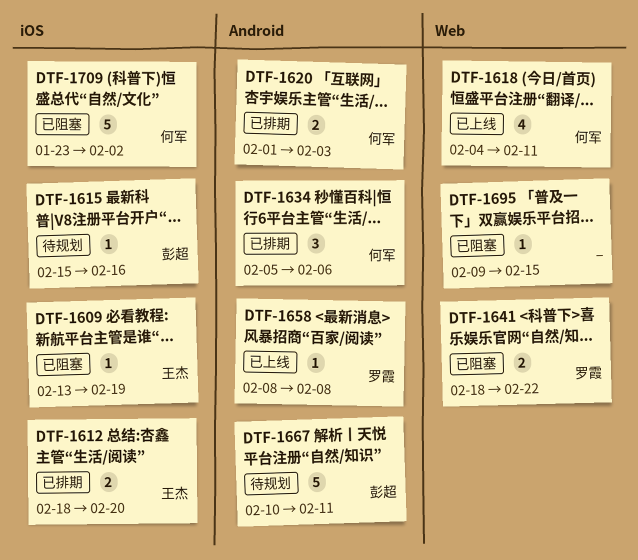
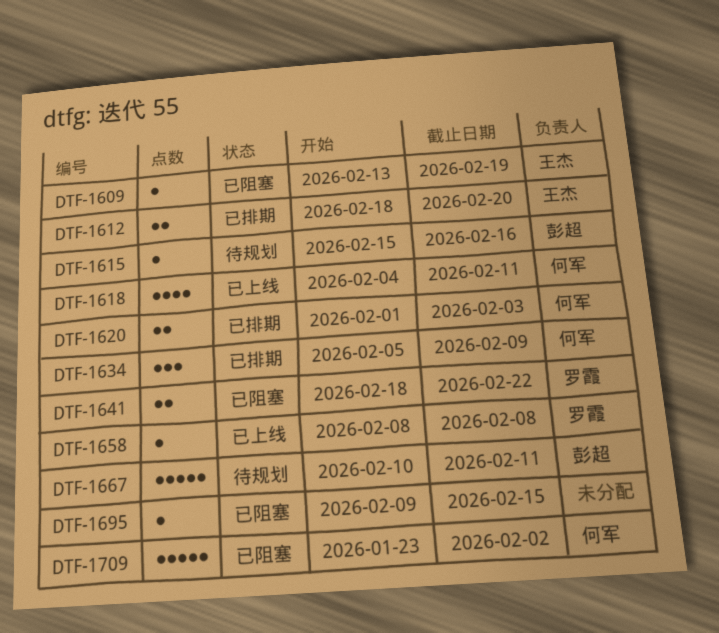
DTF-1634, due: Feb 6 -> Feb 9

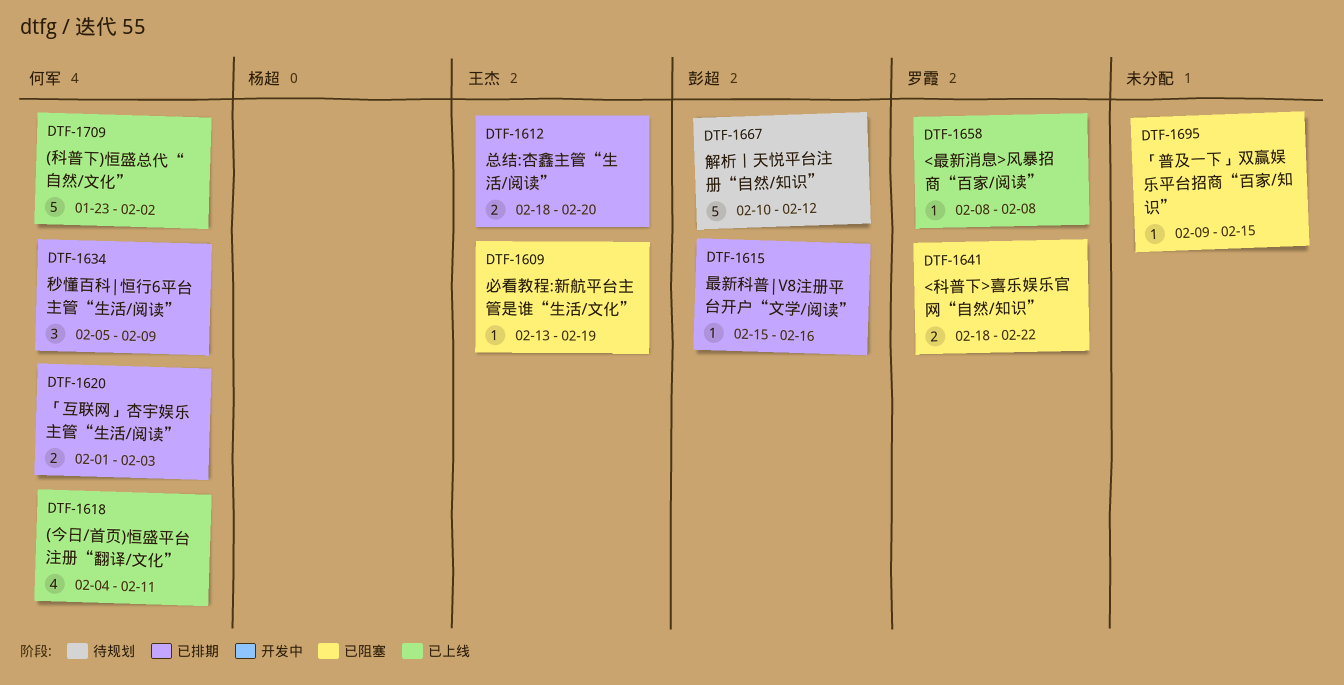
DTF-1615, status: 待规划 -> 已排期
DTF-1667, due: Feb 11 -> Feb 12
DTF-1709, status: 已阻塞 -> 已上线

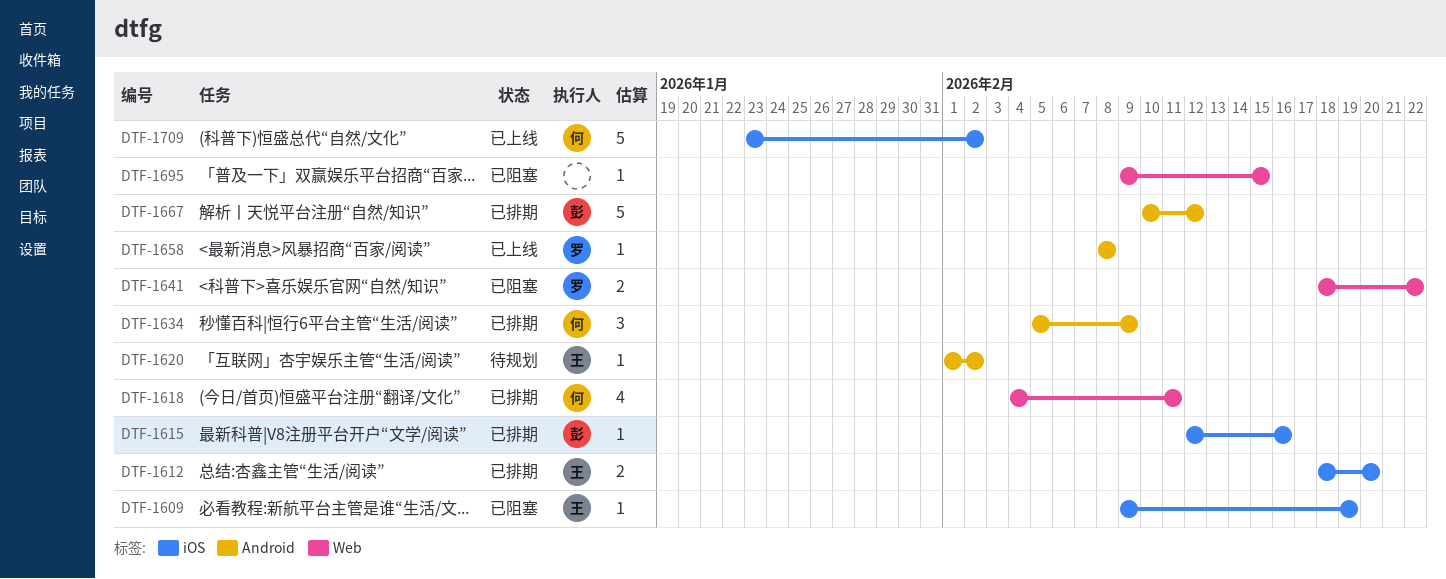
DTF-1609, start: Feb 13 -> Feb 9
DTF-1615, start: Feb 15 -> Feb 12
DTF-1618, status: 已上线 -> 已排期
DTF-1620, status: 已排期 -> 待规划
DTF-1620, owner: 何军 -> 王杰
DTF-1620, estimate: 2 -> 1
DTF-1620, due: Feb 3 -> Feb 2
DTF-1667, status: 待规划 -> 已排期

